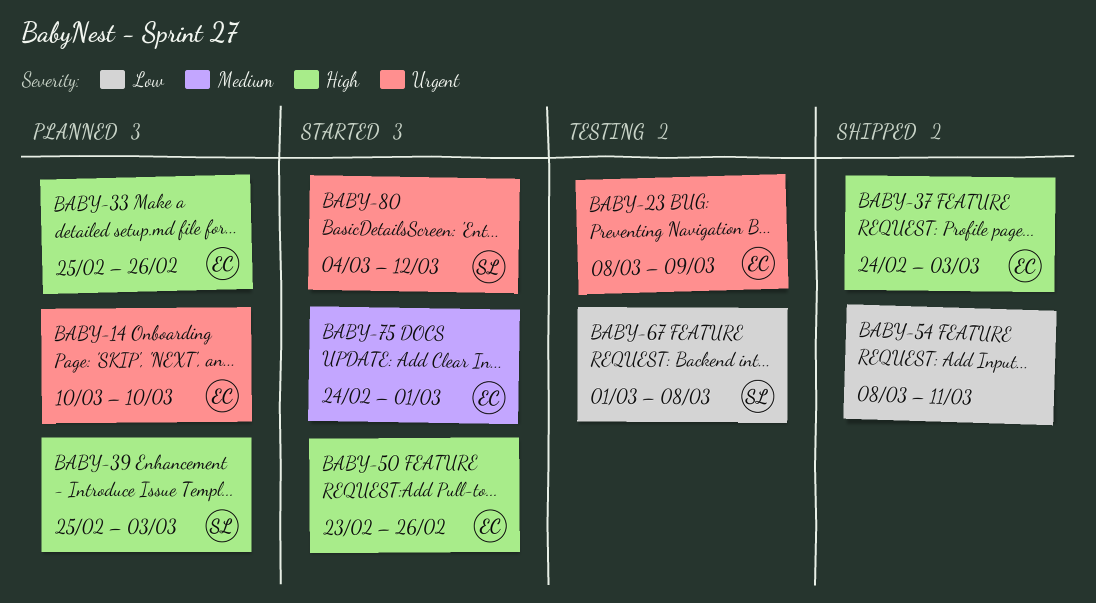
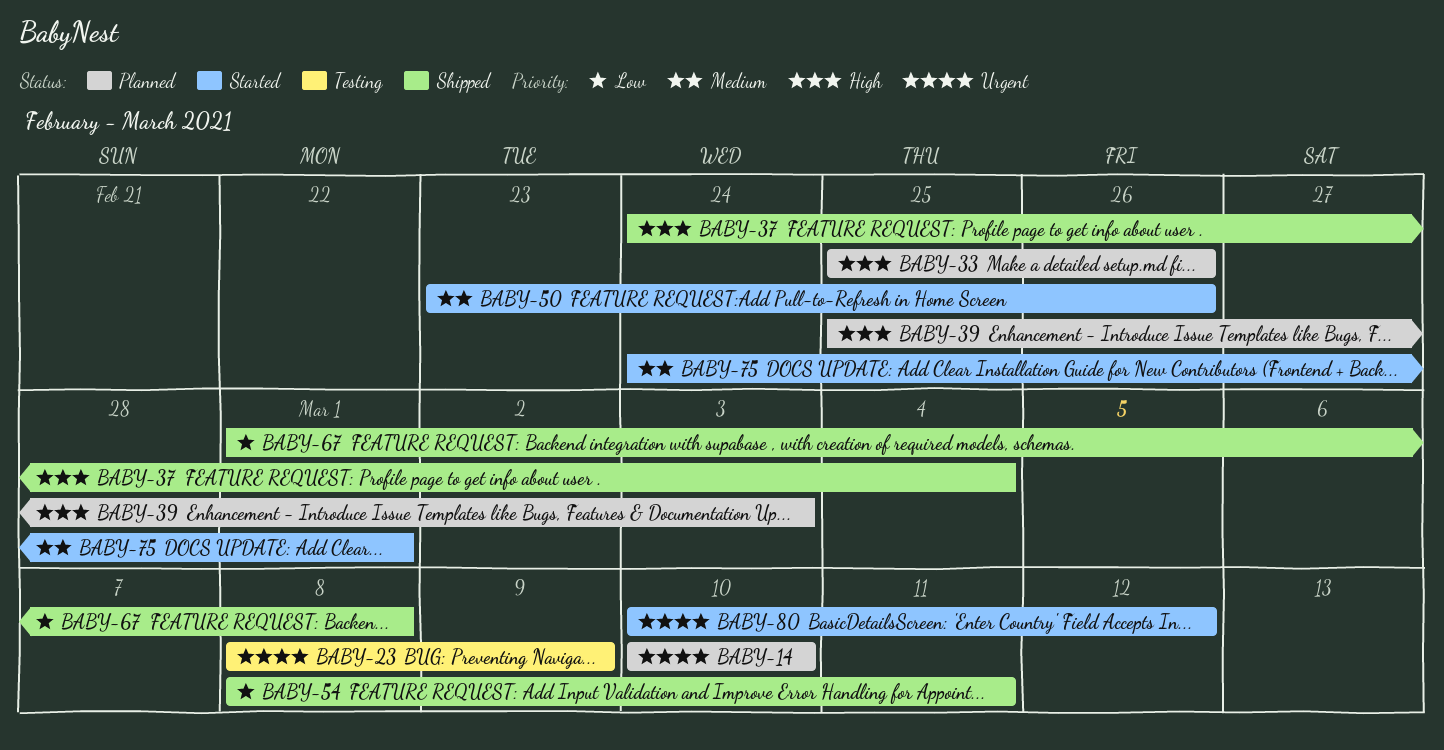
BABY-37, due: Mar 3 -> Mar 4
BABY-50, priority: High -> Medium
BABY-67, status: Testing -> Shipped
BABY-80, start: Mar 4 -> Mar 10

